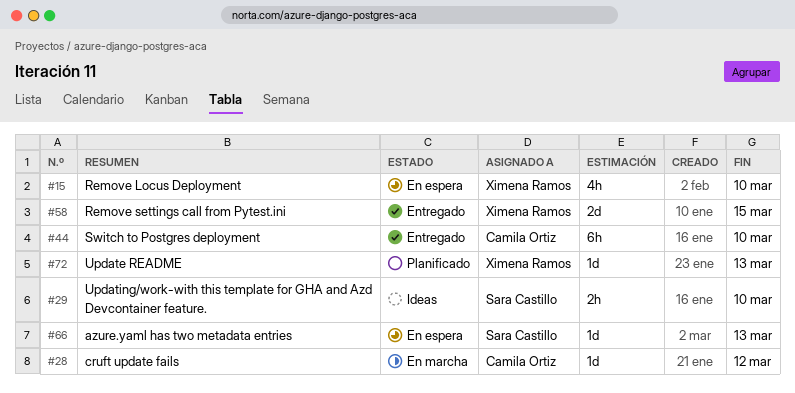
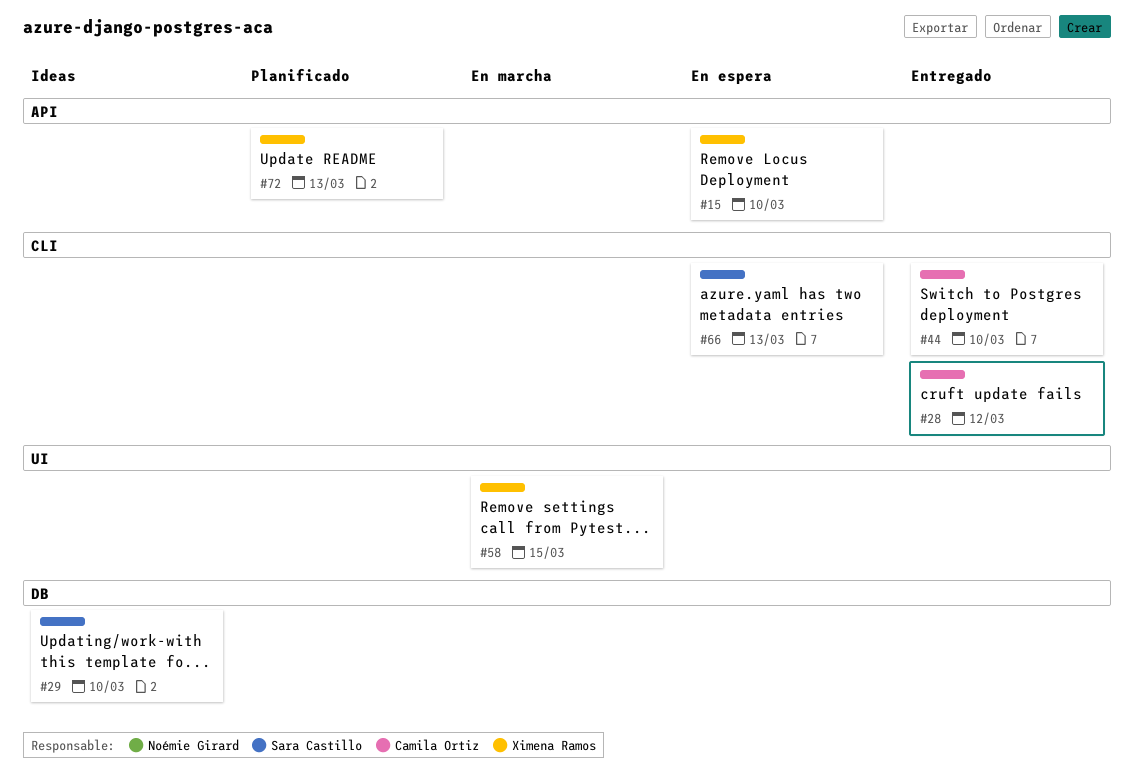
#28, status: En marcha -> Entregado
#58, status: Entregado -> En marcha

